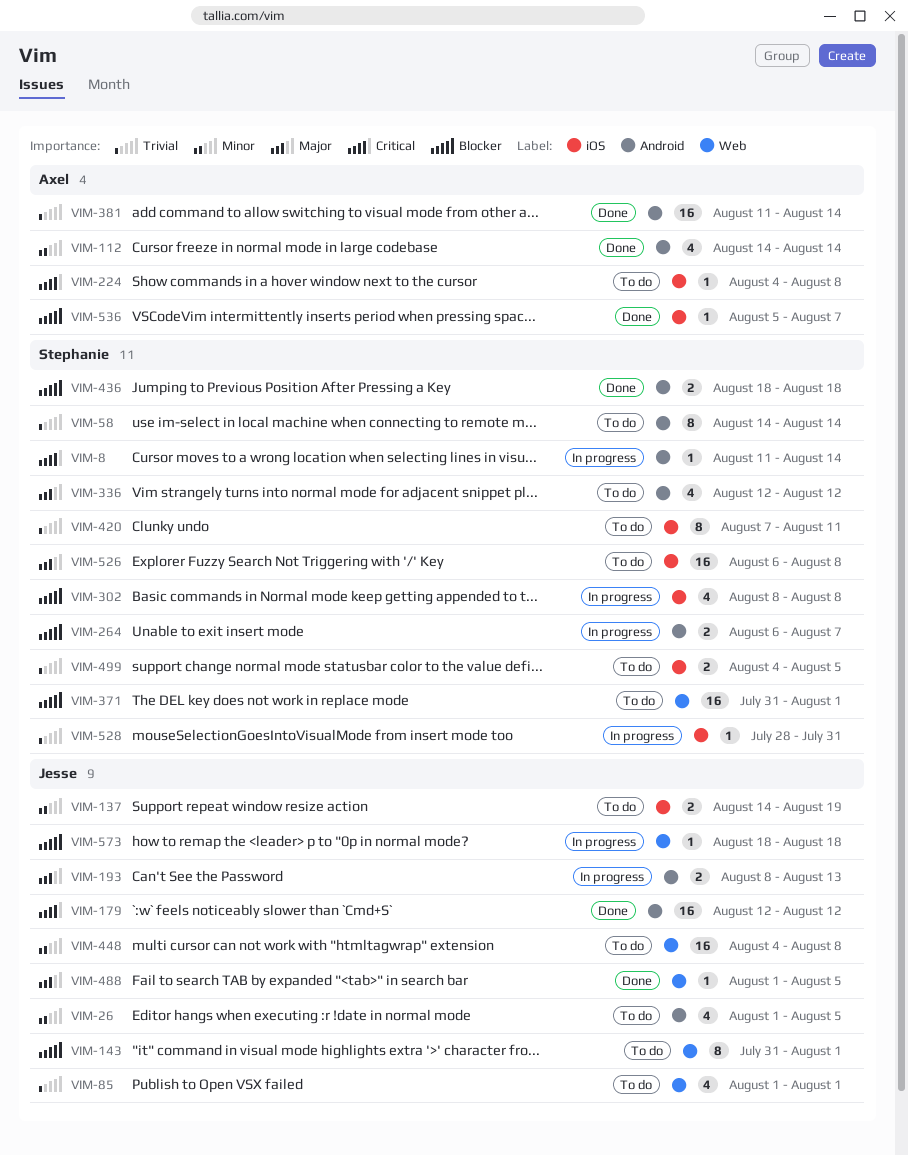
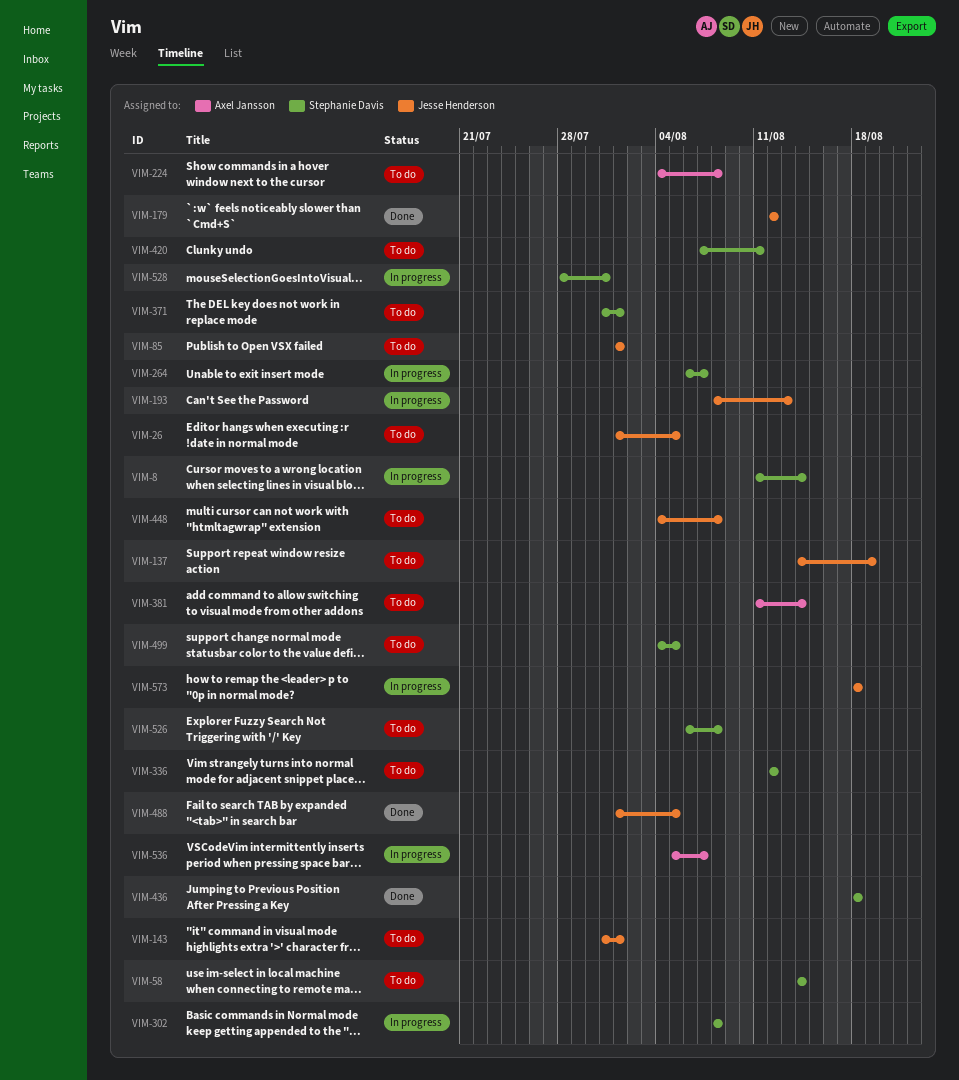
VIM-112: present -> none
VIM-381, status: Done -> To do
VIM-536, status: Done -> In progress

